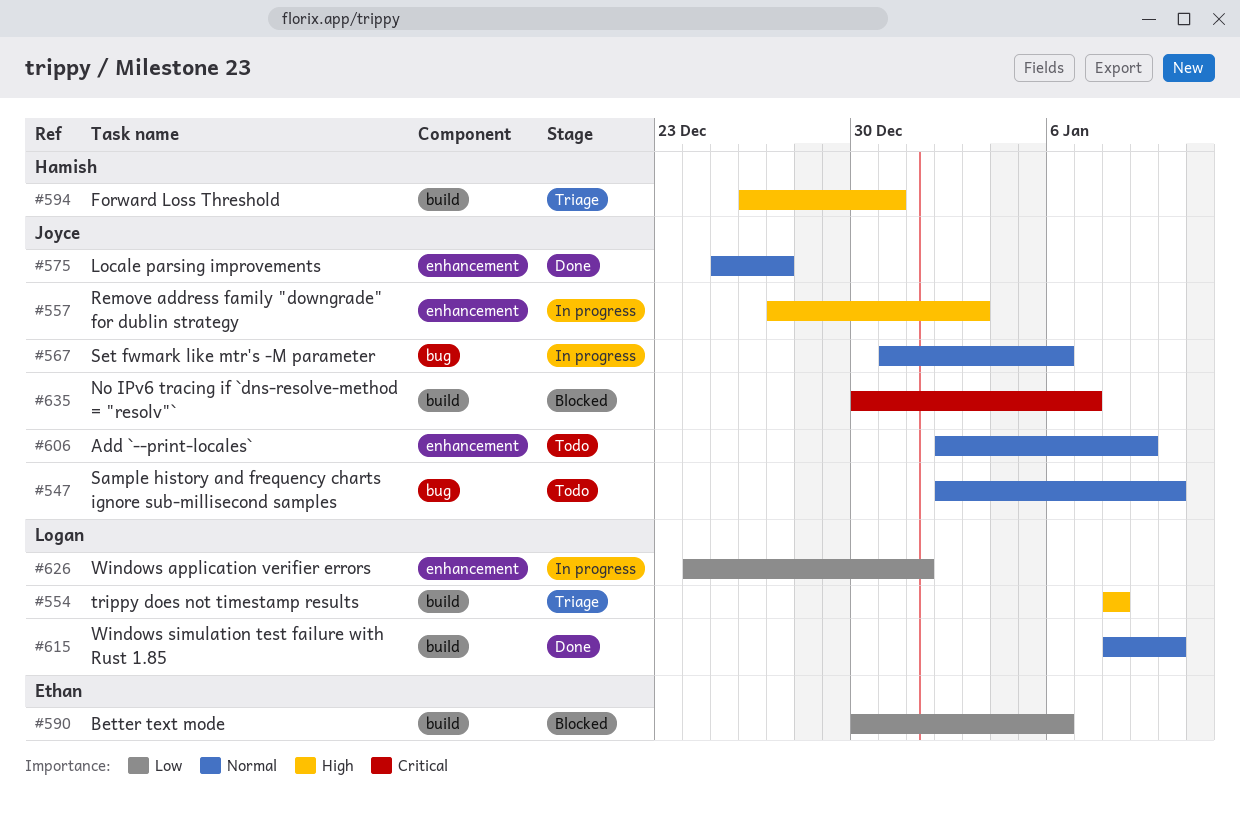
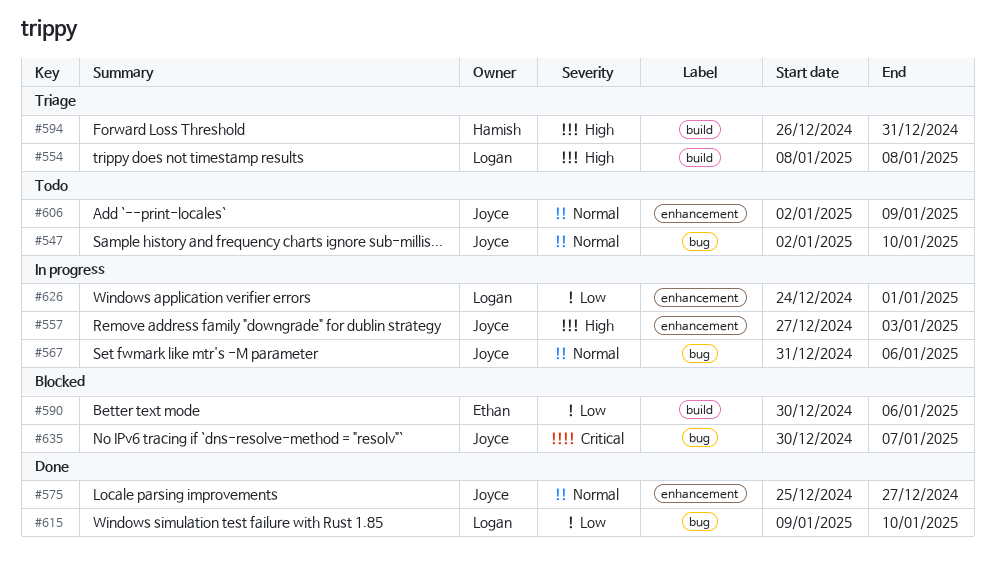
#615, priority: Normal -> Low
#615, label: build -> bug
#615, start: Jan 8 -> Jan 9
#635, label: build -> bug

